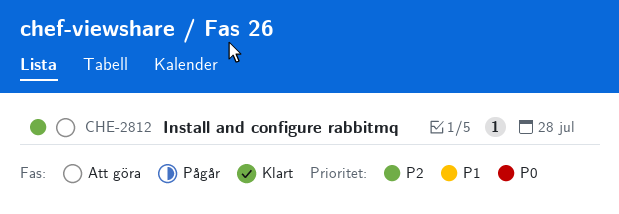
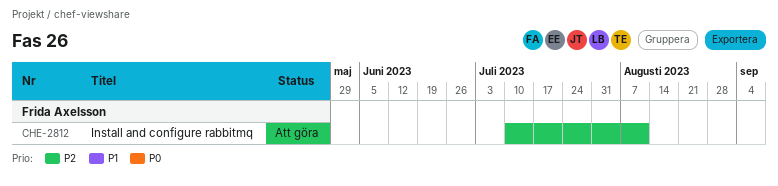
CHE-2812, due: Jul 28 -> Aug 11

